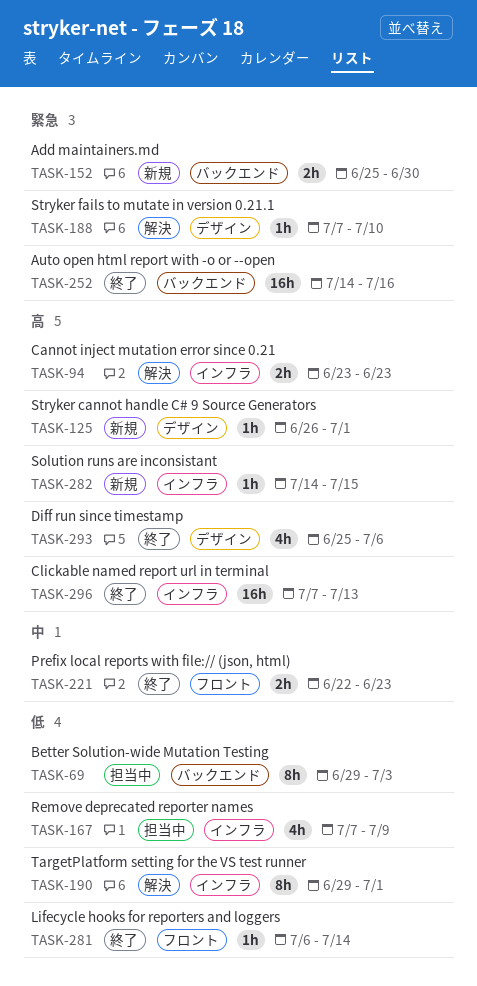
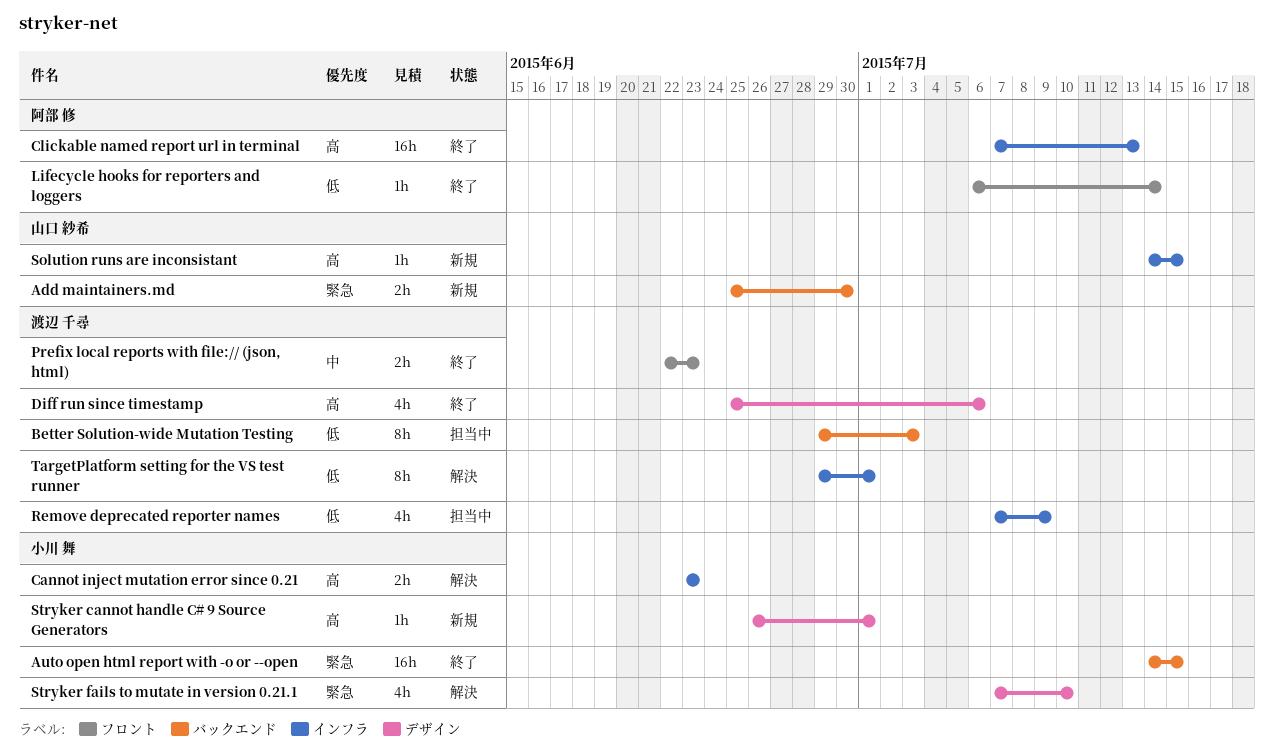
Auto open html report with -o or --open, due: Jul 16 -> Jul 15
Stryker fails to mutate in version 0.21.1, estimate: 1h -> 4h

